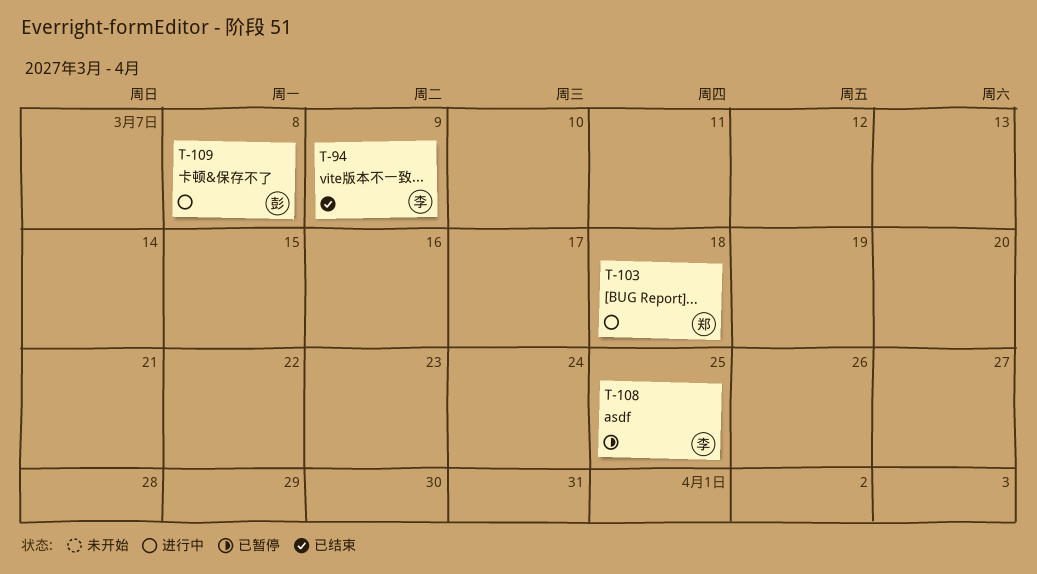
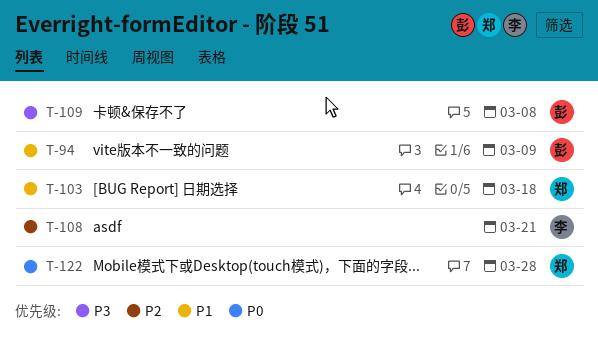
T-94, owner: 李 -> 彭
T-108, due: Mar 25 -> Mar 21
T-122: none -> present

